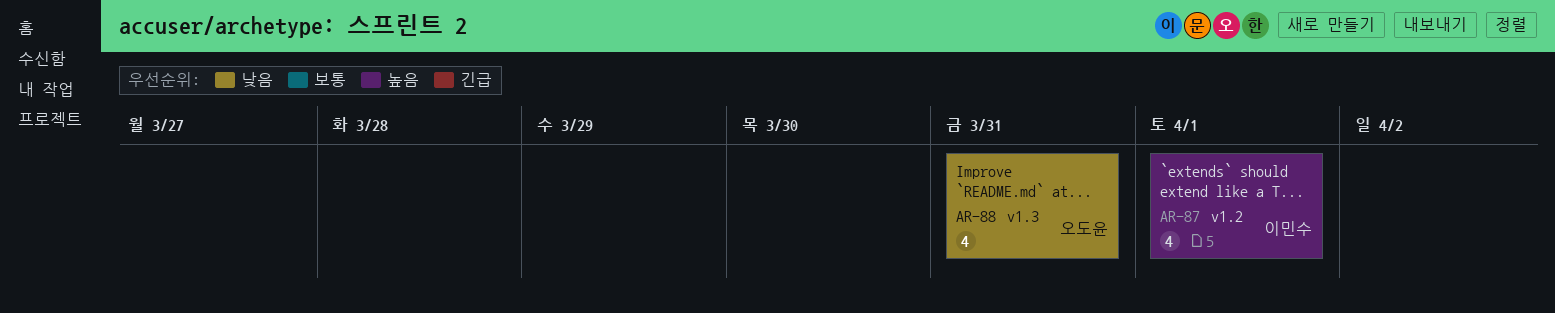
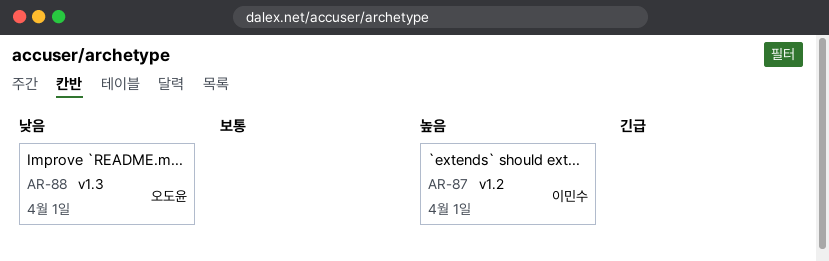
AR-88, due: Mar 31 -> Apr 1

